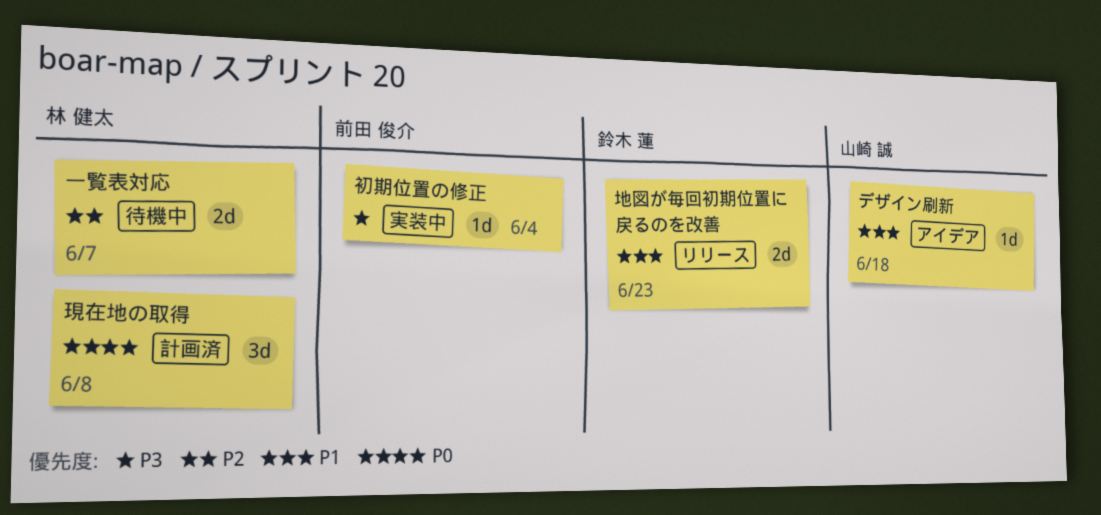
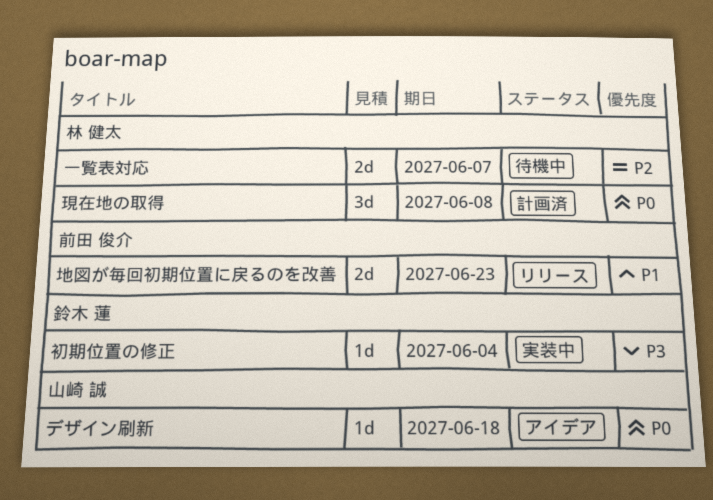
デザイン刷新, priority: P1 -> P0
初期位置の修正, owner: 前田 俊介 -> 鈴木 蓮
地図が毎回初期位置に戻るのを改善, owner: 鈴木 蓮 -> 前田 俊介

